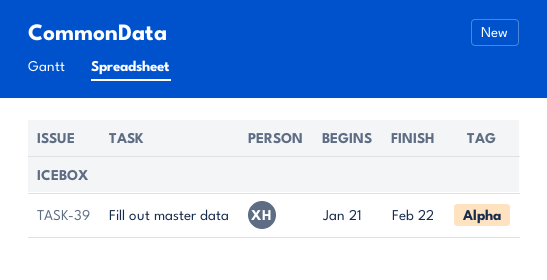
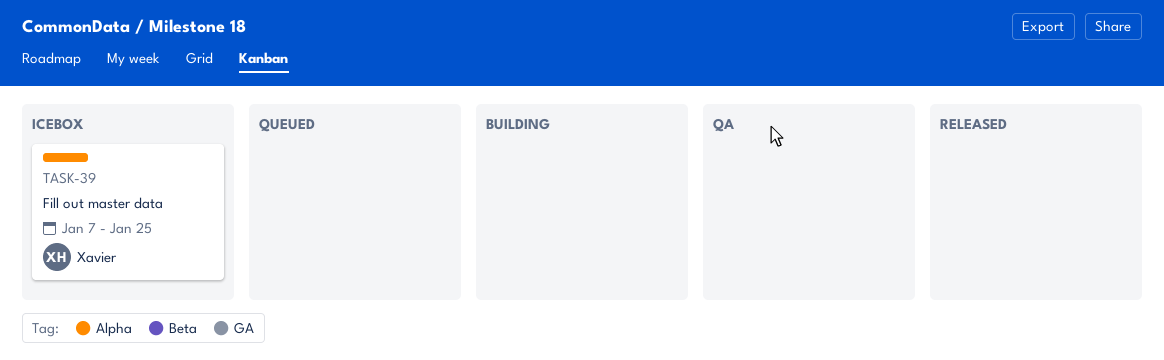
TASK-39, start: Jan 21 -> Jan 7
TASK-39, due: Feb 22 -> Jan 25

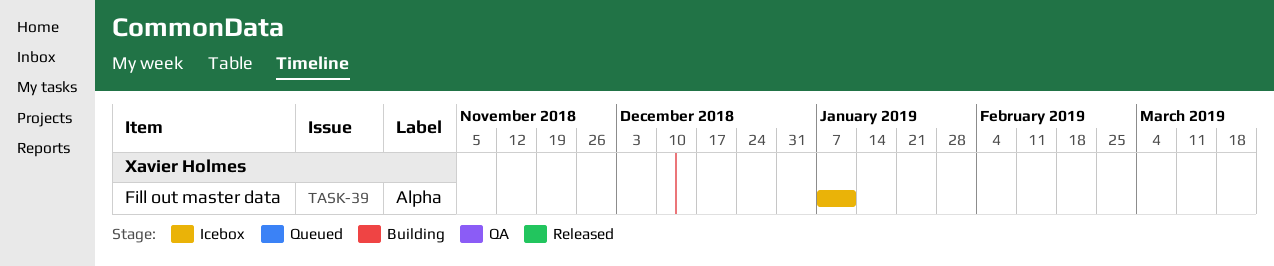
TASK-39, due: Jan 25 -> Jan 11

